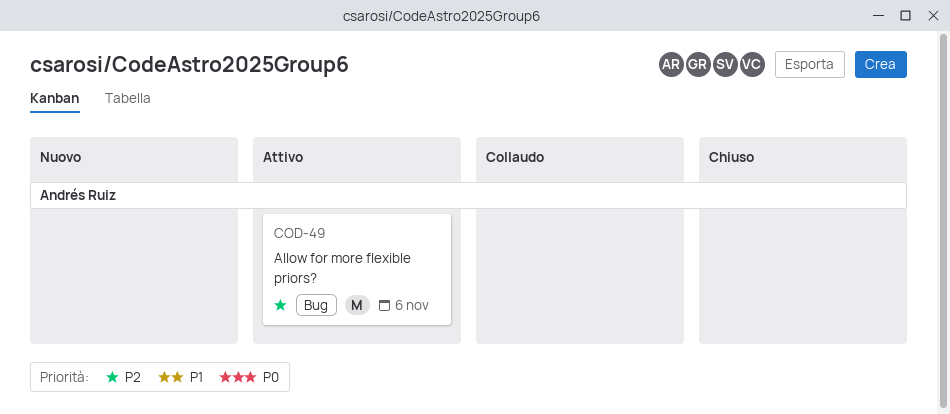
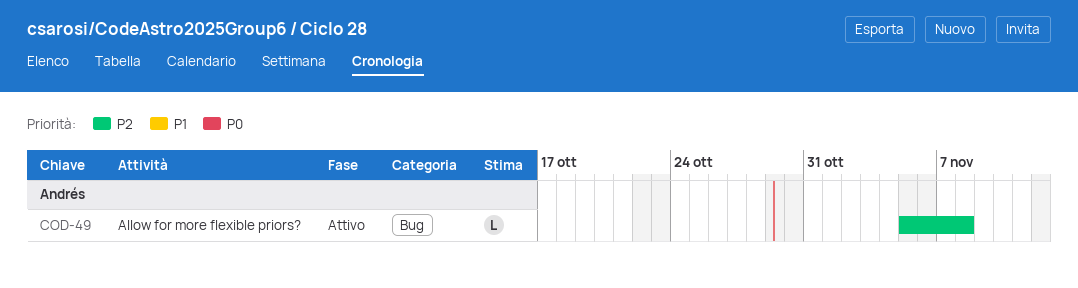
COD-49, estimate: M -> L
COD-49, due: Nov 6 -> Nov 8

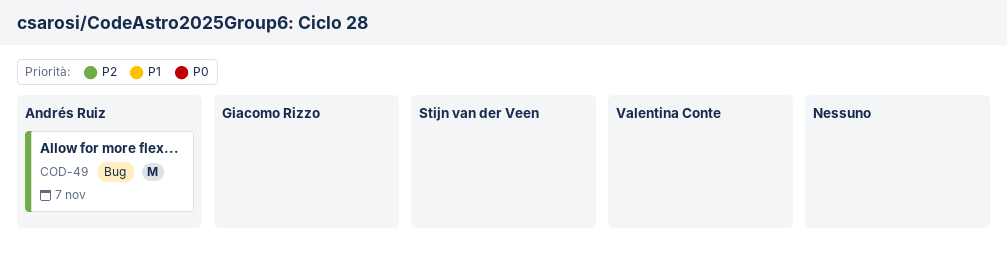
COD-49, estimate: L -> M
COD-49, due: Nov 8 -> Nov 7

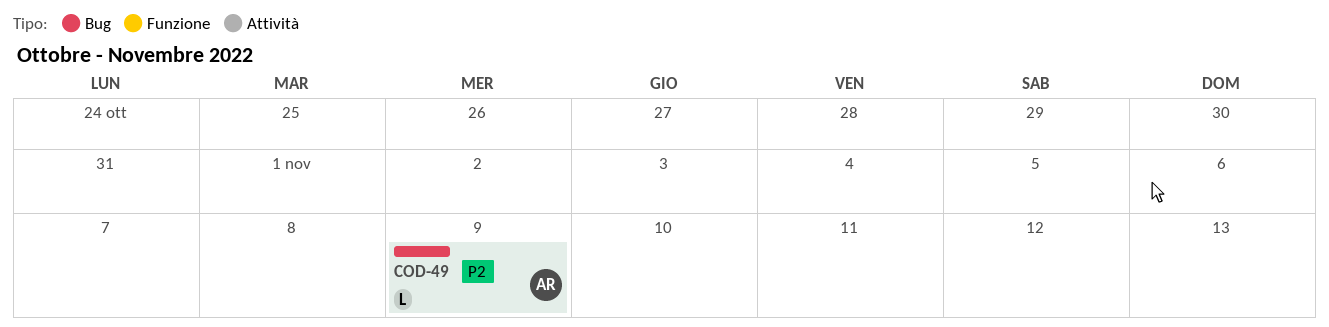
COD-49, estimate: M -> L
COD-49, due: Nov 7 -> Nov 9

